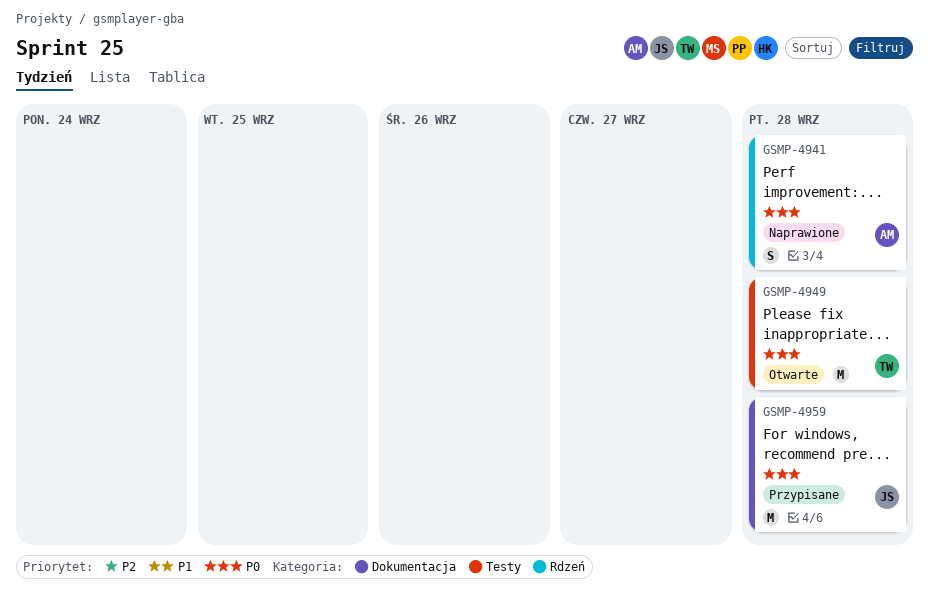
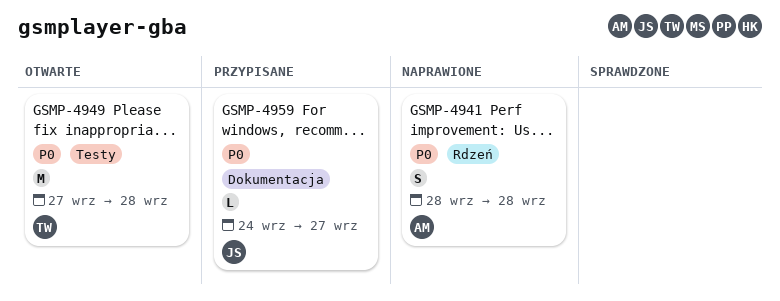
GSMP-4959, estimate: M -> L
GSMP-4959, due: Sep 28 -> Sep 27

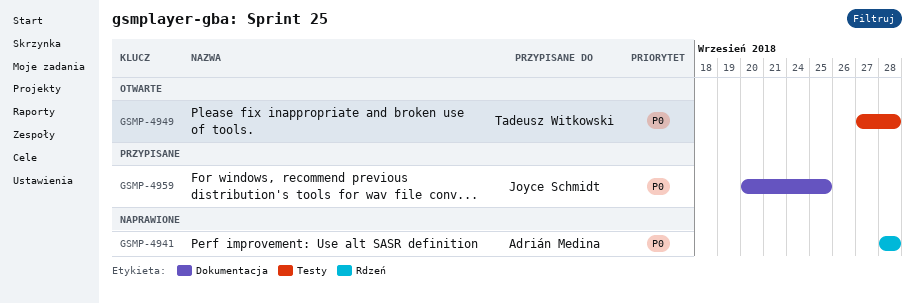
GSMP-4959, start: Sep 24 -> Sep 20
GSMP-4959, due: Sep 27 -> Sep 25

